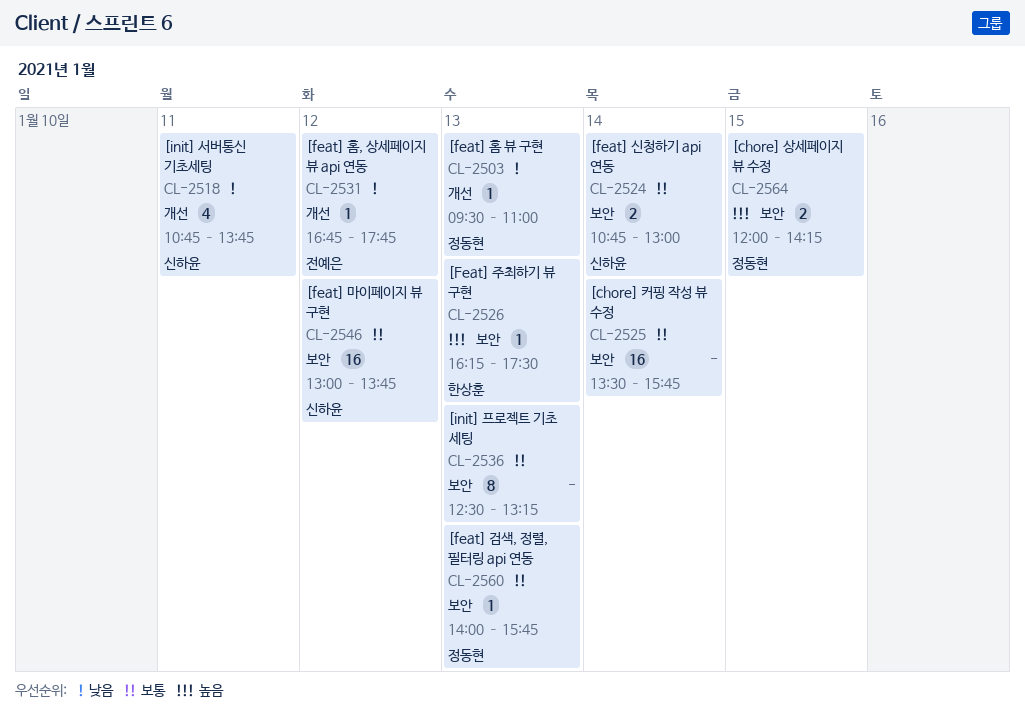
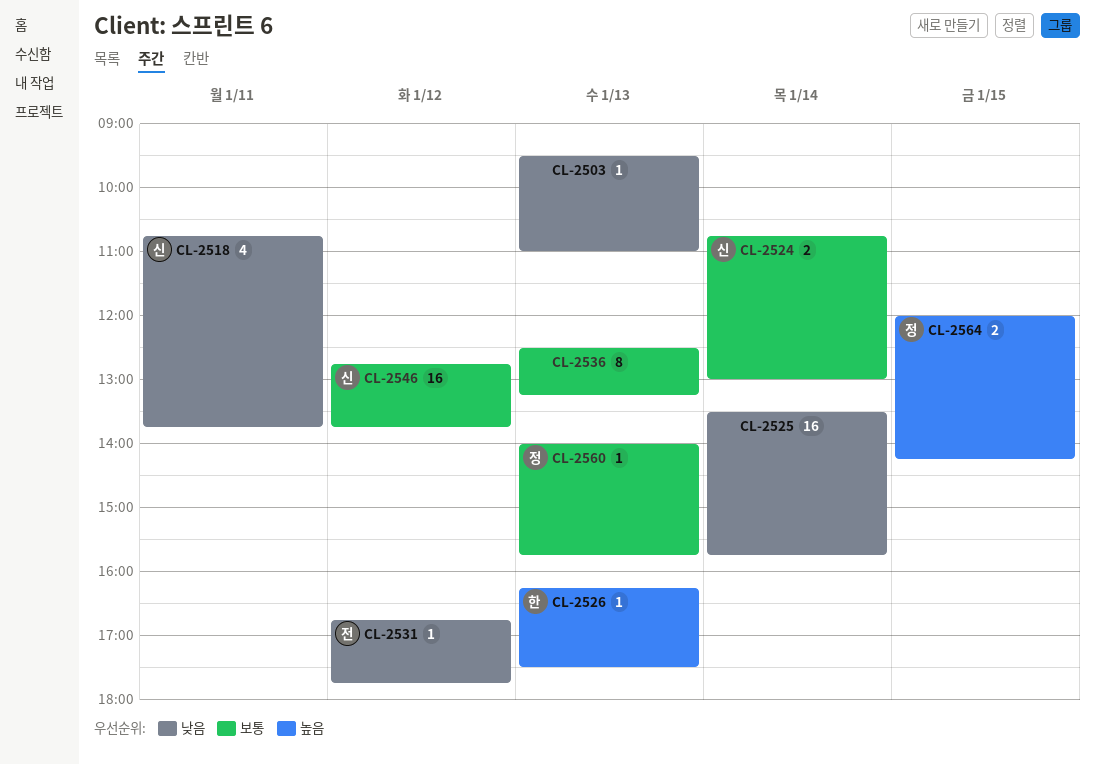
CL-2503, owner: 정동현 -> none
CL-2525, priority: 보통 -> 낮음
CL-2546, begins: 13:00 -> 12:45

